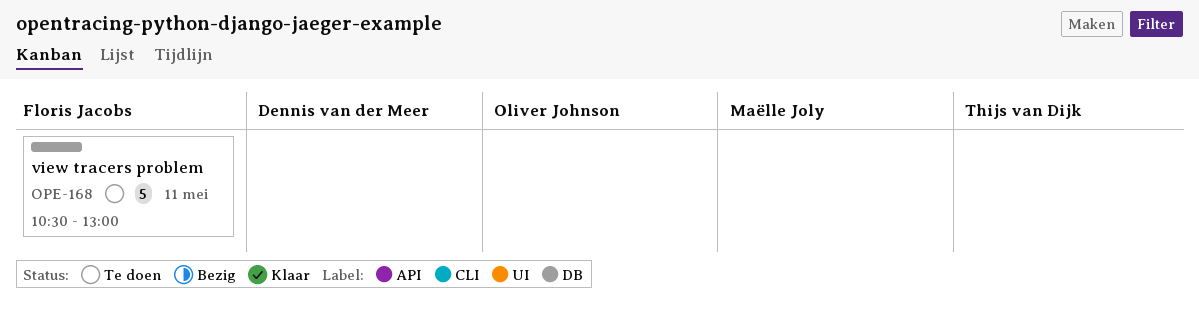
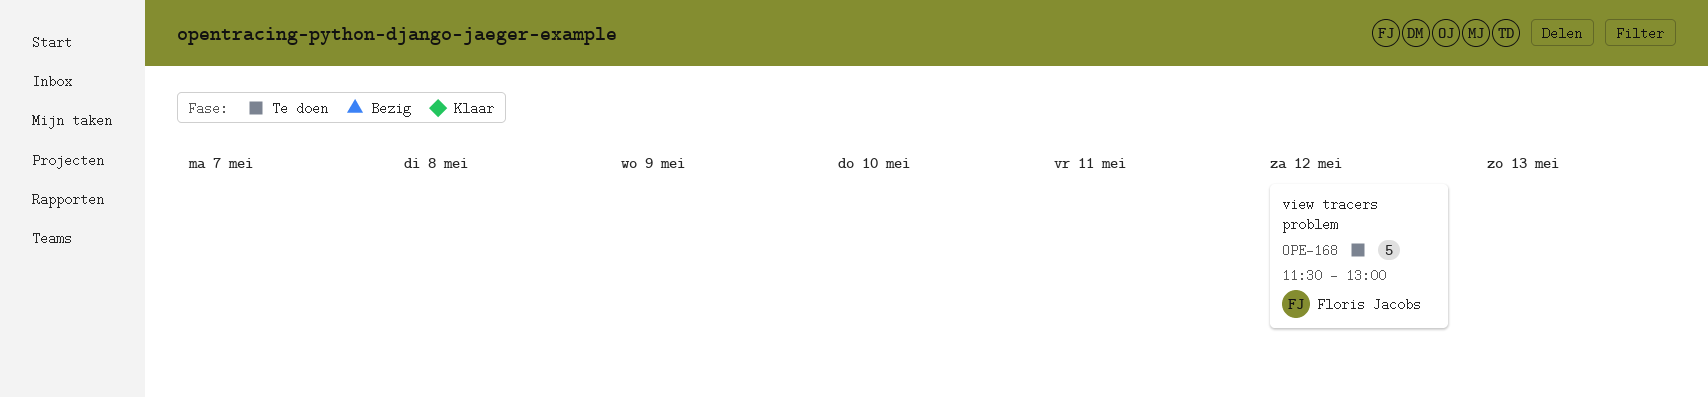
OPE-168, day: May 11 -> May 12
OPE-168, begins: 10:30 -> 11:30

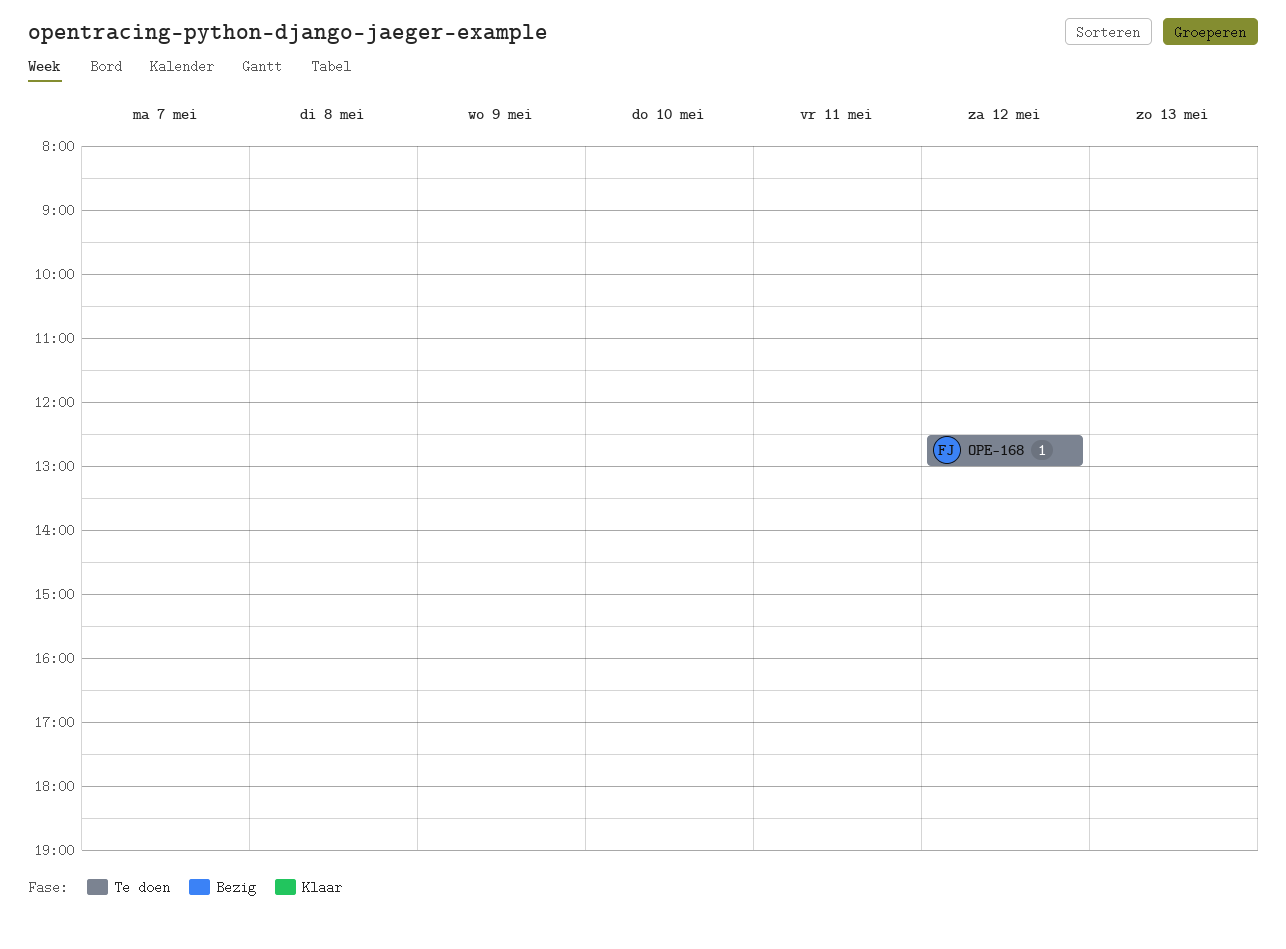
OPE-168, estimate: 5 -> 1
OPE-168, begins: 11:30 -> 12:30

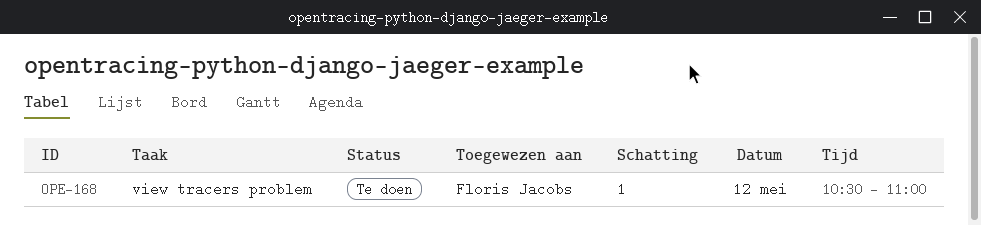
OPE-168, begins: 12:30 -> 10:30
OPE-168, ends: 13:00 -> 11:00

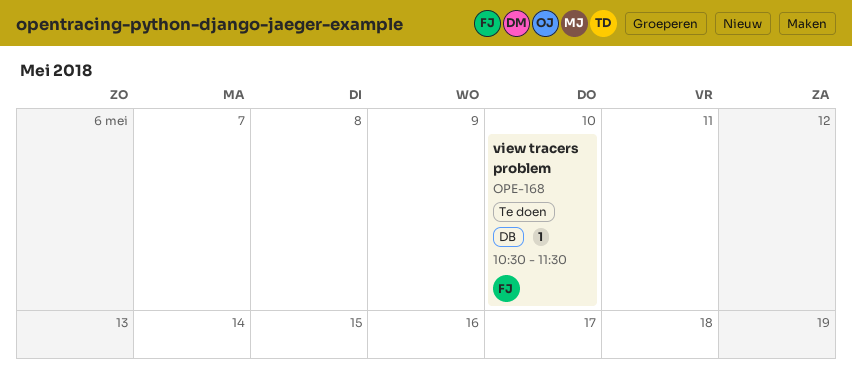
OPE-168, day: May 12 -> May 10
OPE-168, ends: 11:00 -> 11:30

